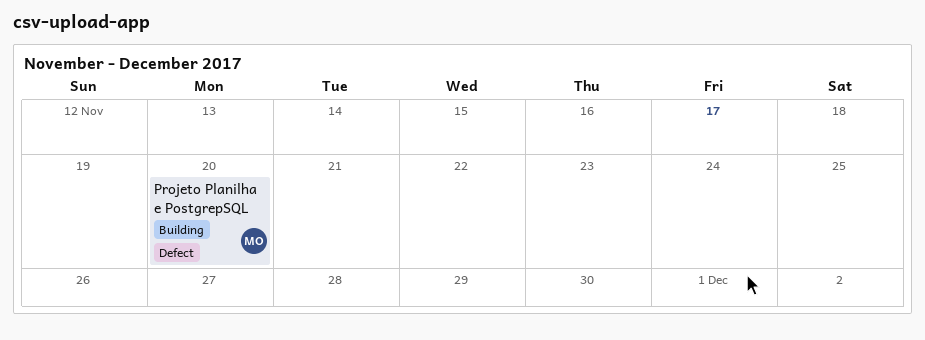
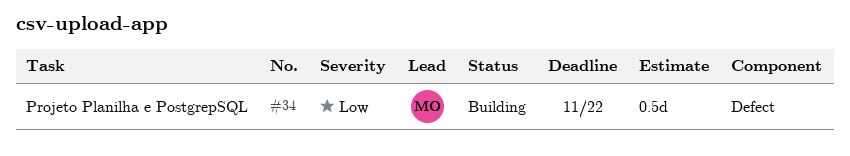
Projeto Planilha e PostgrepSQL, due: Nov 20 -> Nov 22

